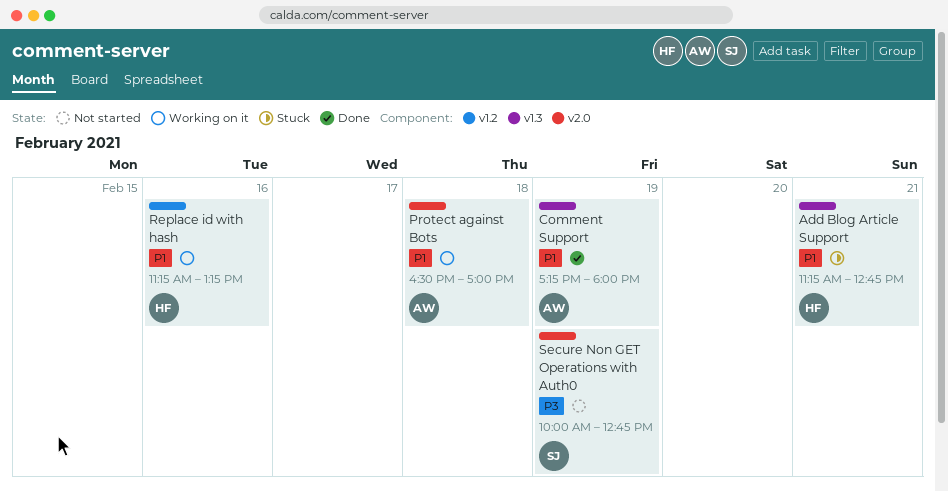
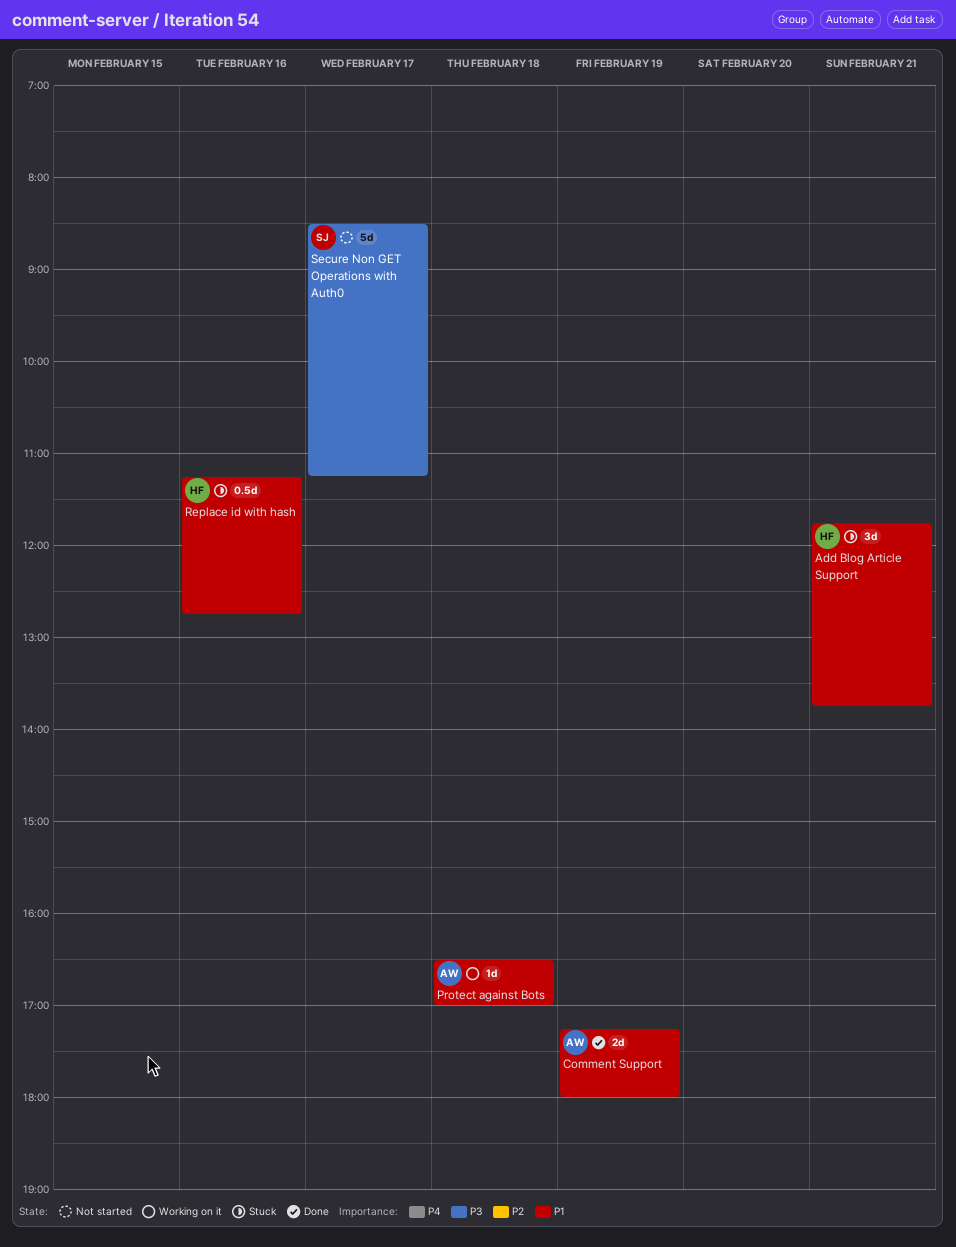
Add Blog Article Support, begins: 11:15 -> 11:45
Add Blog Article Support, ends: 12:45 -> 13:45
Replace id with hash, status: Working on it -> Stuck
Replace id with hash, ends: 13:15 -> 12:45
Secure Non GET Operations with Auth0, day: Feb 19 -> Feb 17
Secure Non GET Operations with Auth0, begins: 10:00 -> 08:30
Secure Non GET Operations with Auth0, ends: 12:45 -> 11:15

